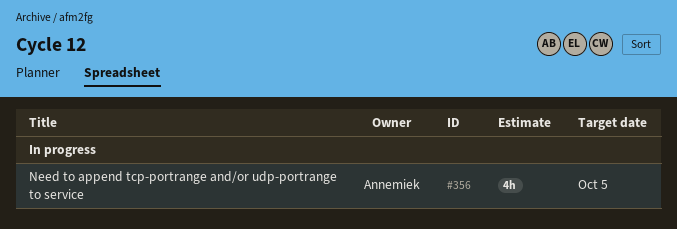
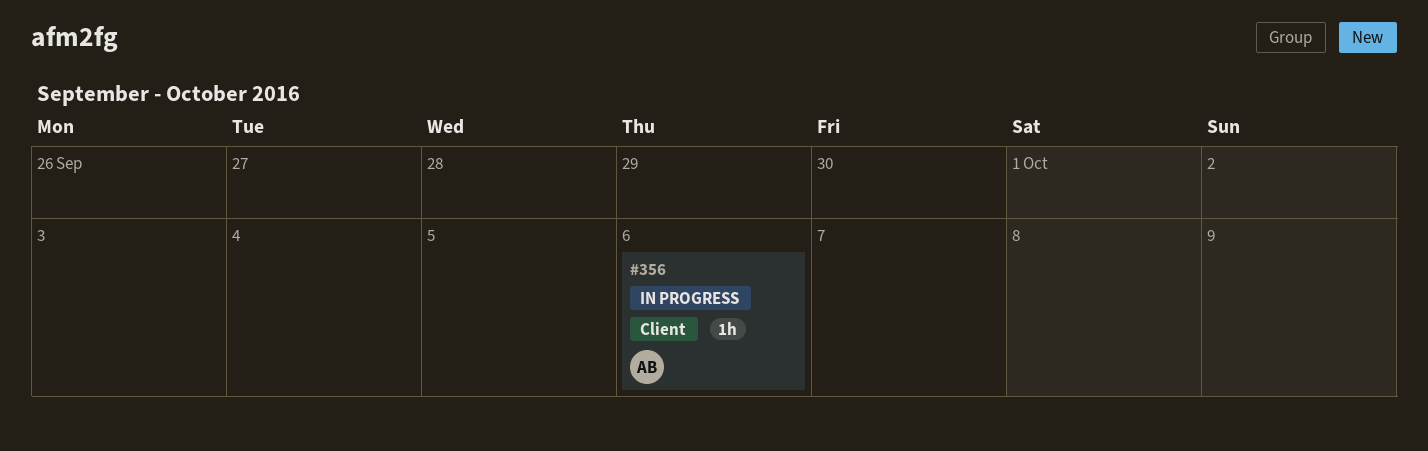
#356, estimate: 4h -> 1h
#356, due: Oct 5 -> Oct 6

